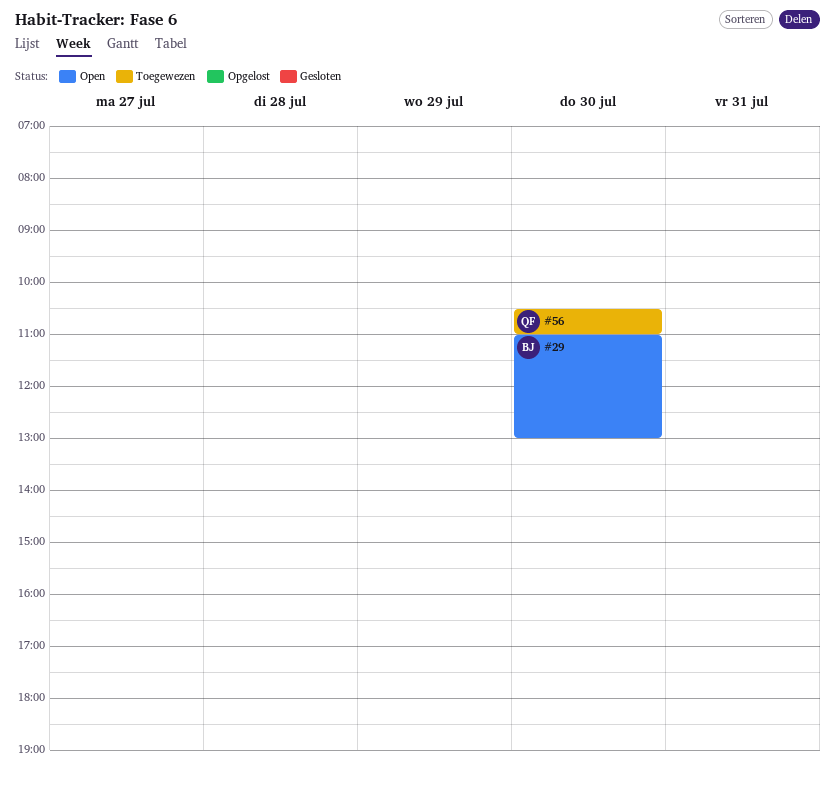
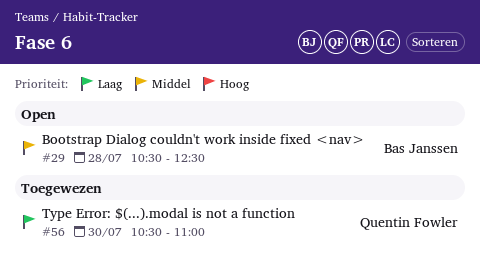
#29, day: Jul 30 -> Jul 28
#29, begins: 11:00 -> 10:30
#29, ends: 13:00 -> 12:30

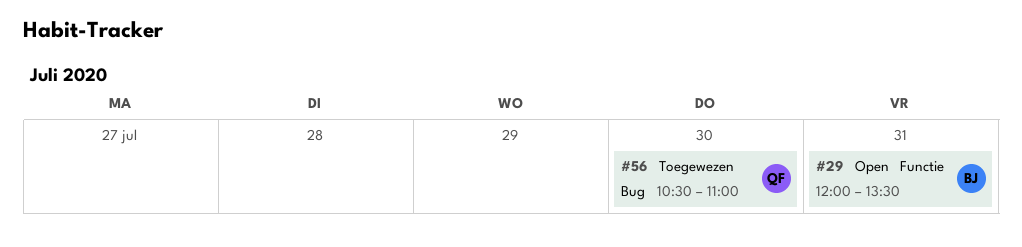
#29, day: Jul 28 -> Jul 31
#29, begins: 10:30 -> 12:00
#29, ends: 12:30 -> 13:30

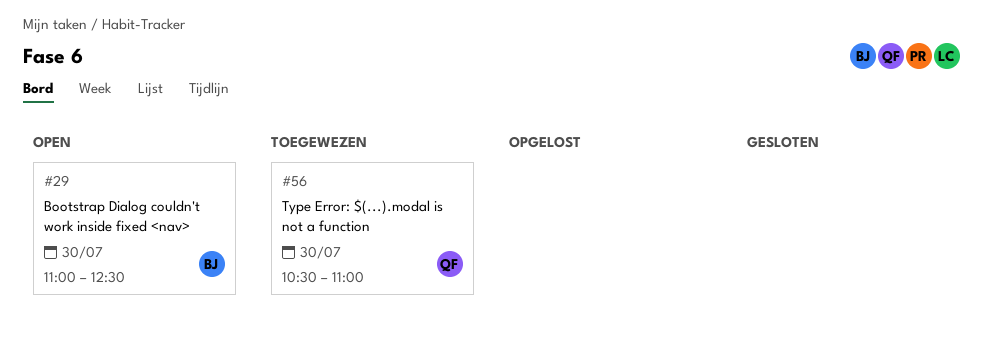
#29, day: Jul 31 -> Jul 30
#29, begins: 12:00 -> 11:00
#29, ends: 13:30 -> 12:30

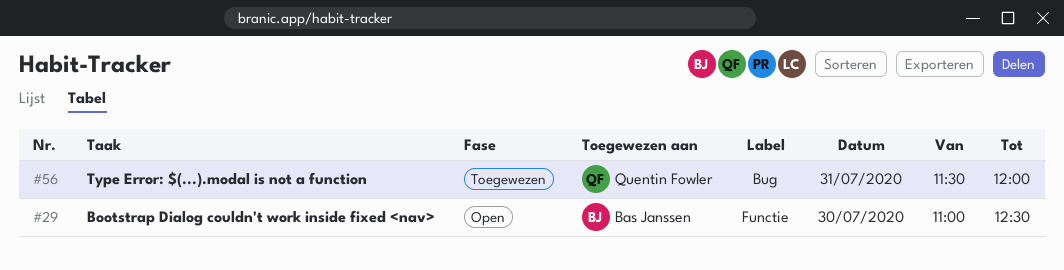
#56, day: Jul 30 -> Jul 31
#56, begins: 10:30 -> 11:30
#56, ends: 11:00 -> 12:00

